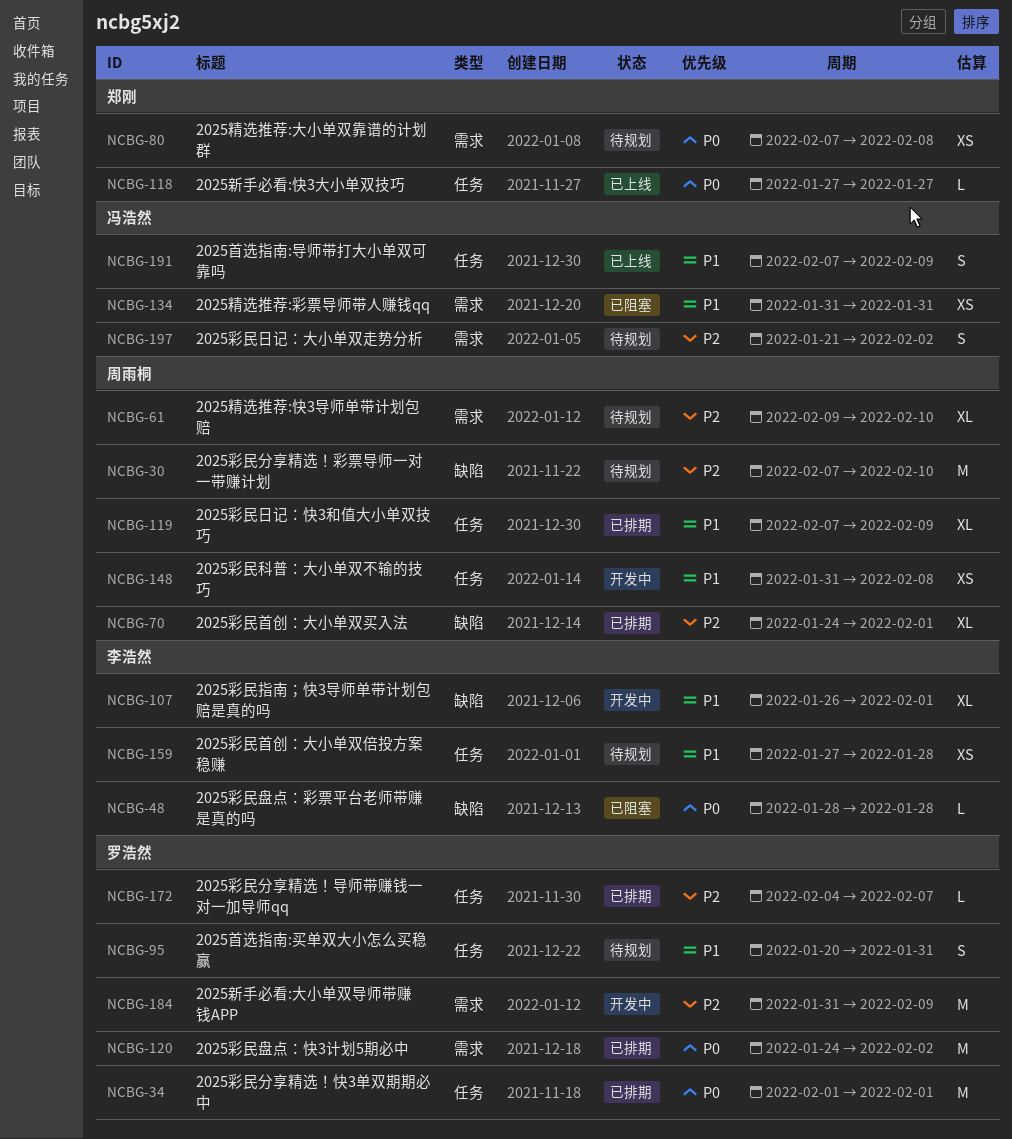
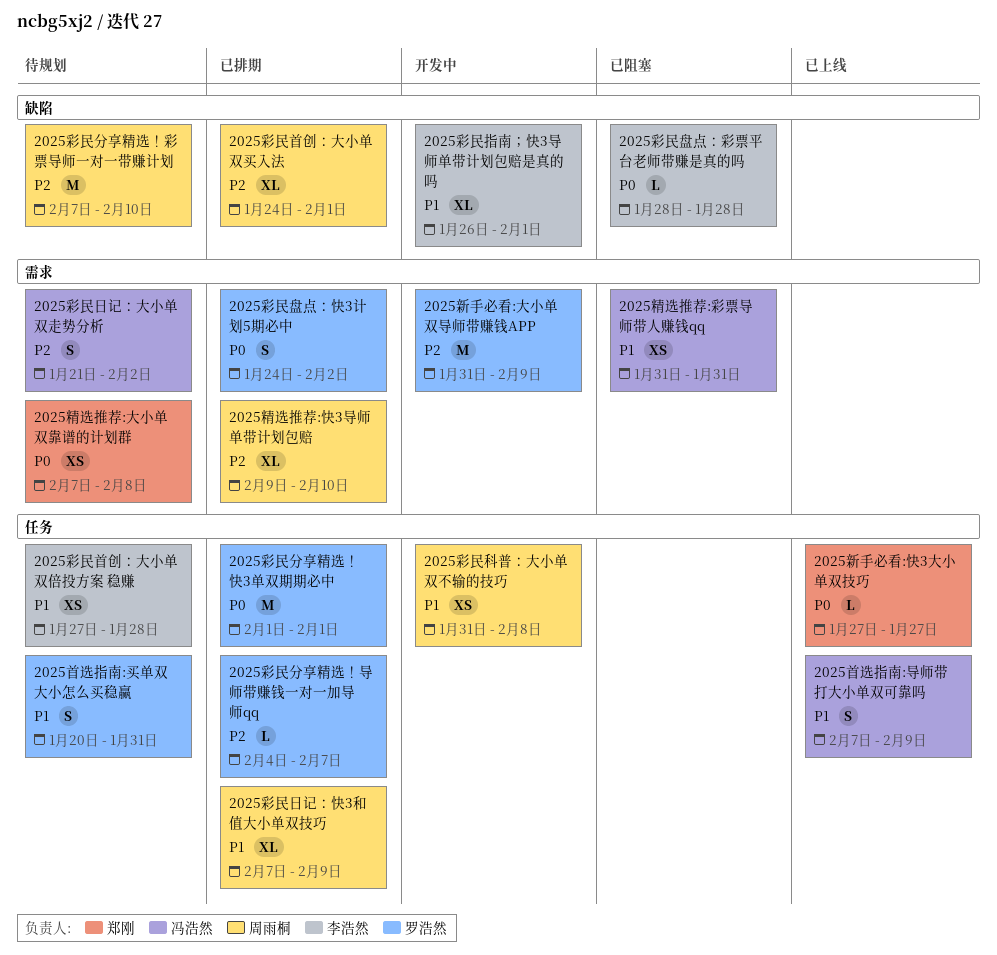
2025彩民盘点：快3计划5期必中, estimate: M -> S
2025精选推荐:快3导师单带计划包赔, status: 待规划 -> 已排期

